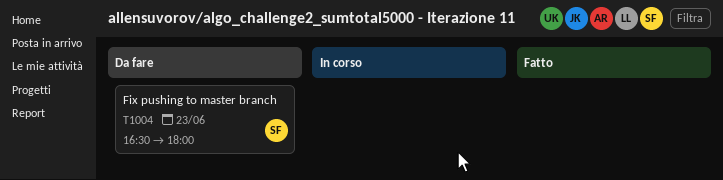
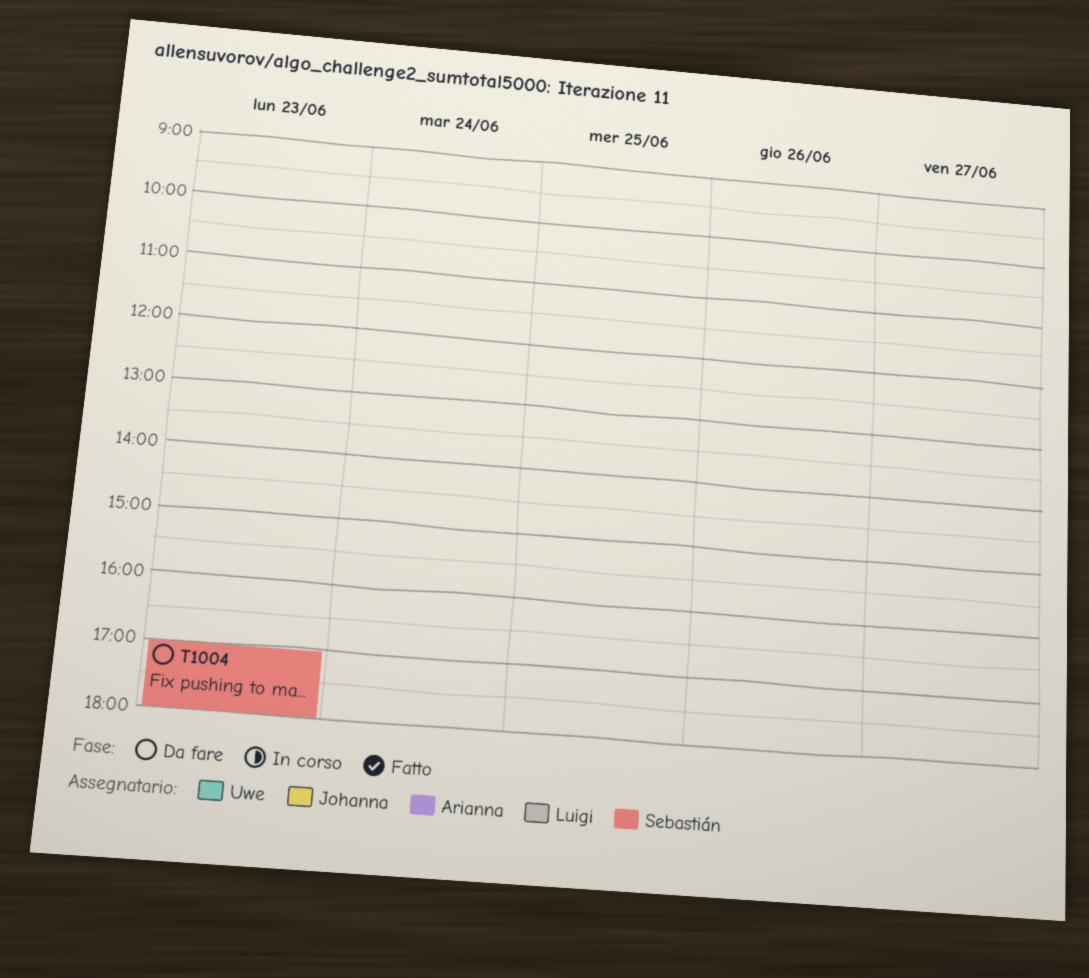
T1004, begins: 16:30 -> 17:00

